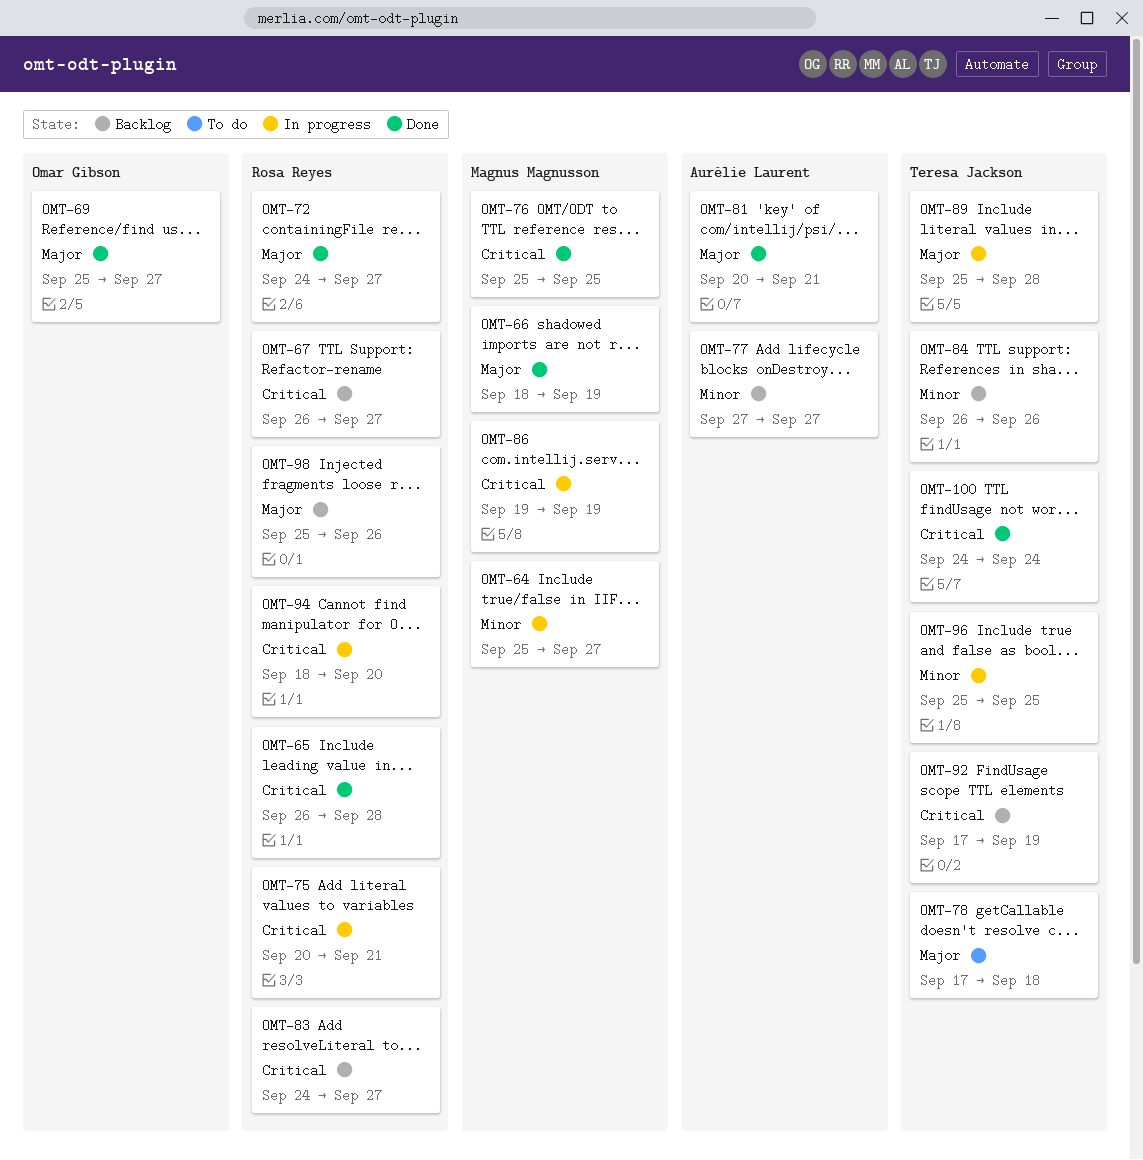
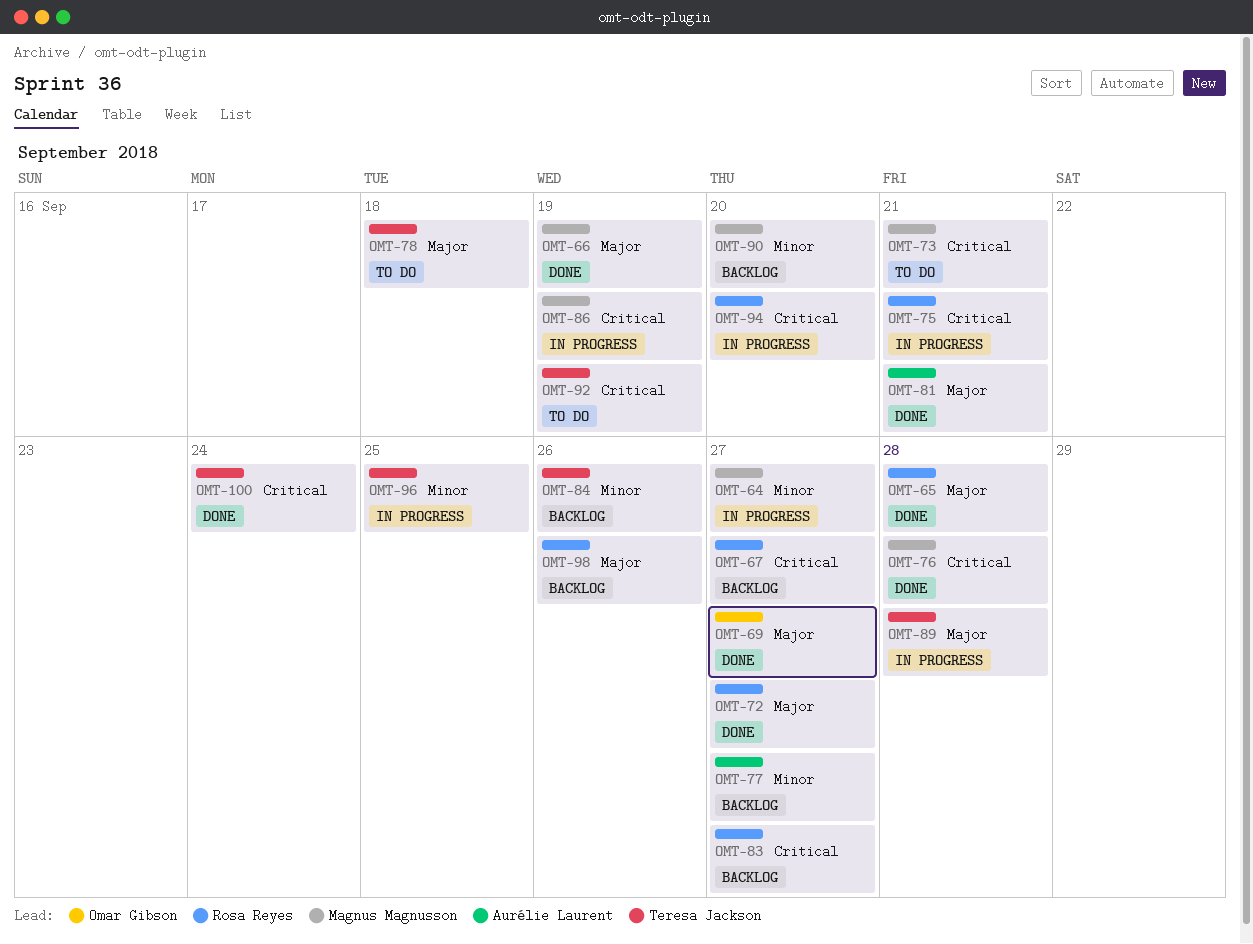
OMT-65, priority: Critical -> Major
OMT-73: none -> present
OMT-76, due: Sep 25 -> Sep 28
OMT-90: none -> present
OMT-92, status: Backlog -> To do

